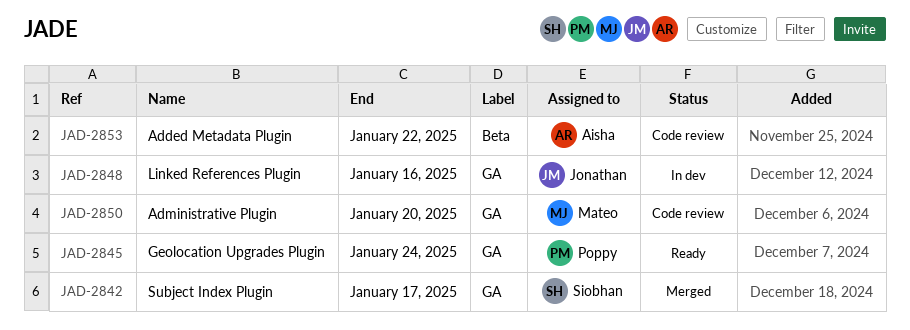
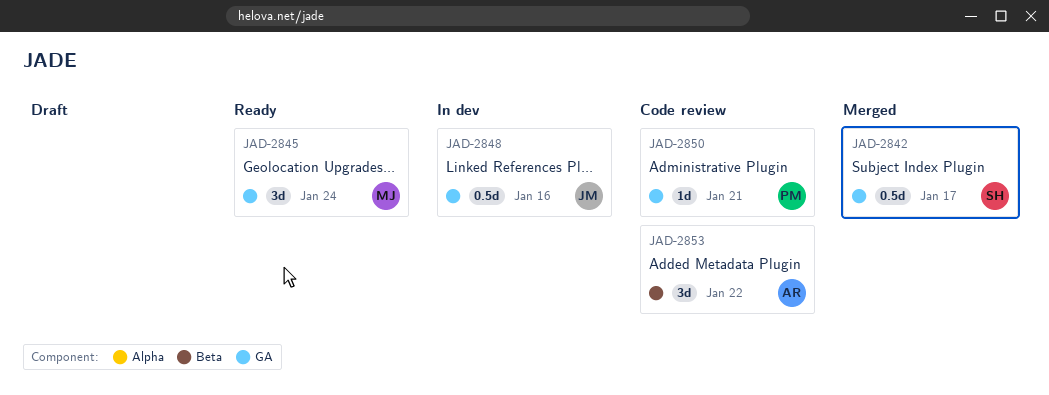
JAD-2845, owner: Poppy -> Mateo
JAD-2850, owner: Mateo -> Poppy
JAD-2850, due: Jan 20 -> Jan 21

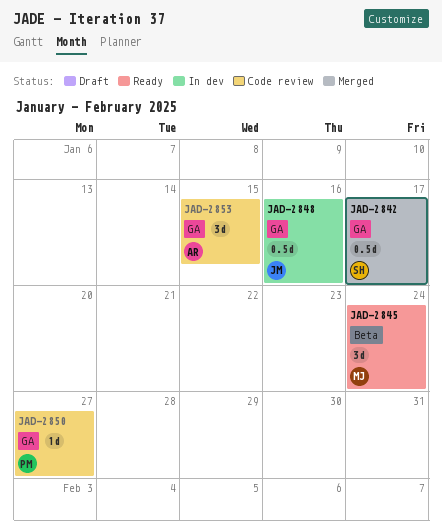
JAD-2845, label: GA -> Beta
JAD-2850, due: Jan 21 -> Jan 27
JAD-2853, label: Beta -> GA
JAD-2853, due: Jan 22 -> Jan 15

